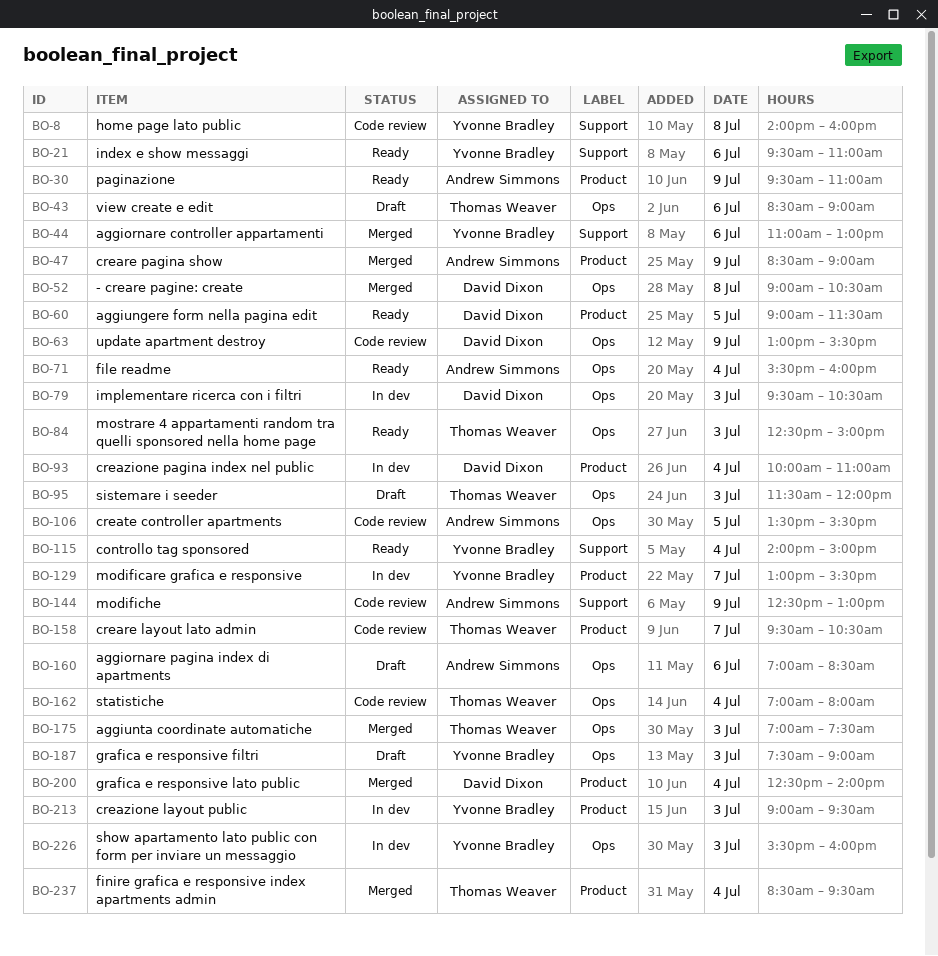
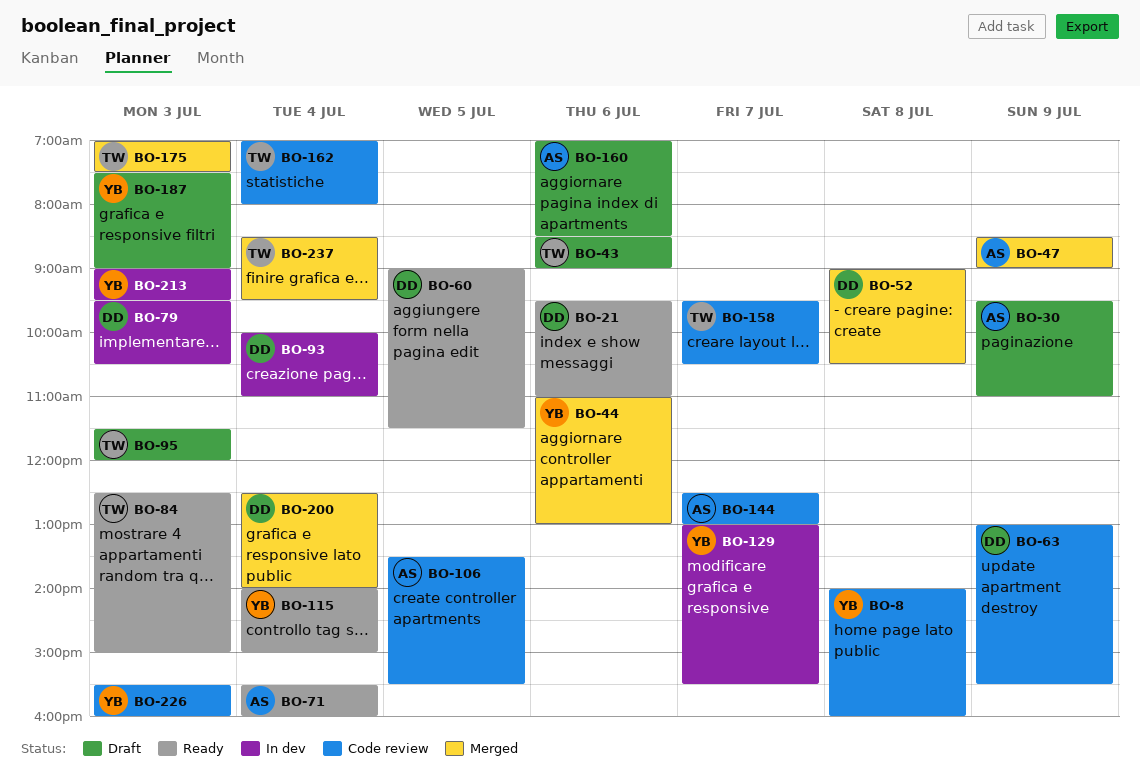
BO-21, owner: Yvonne Bradley -> David Dixon
BO-30, status: Ready -> Draft
BO-144, day: Jul 9 -> Jul 7
BO-226, status: In dev -> Code review

